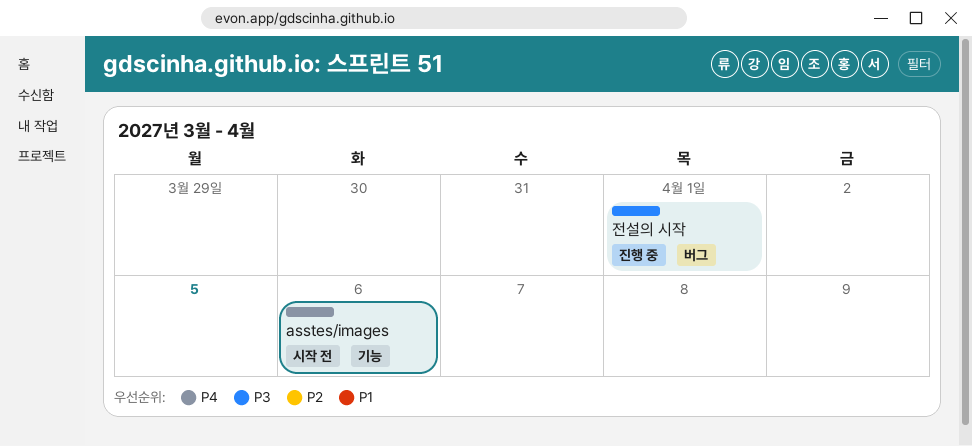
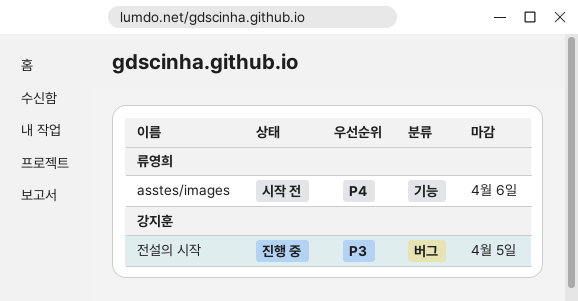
전설의 시작, due: Apr 1 -> Apr 5

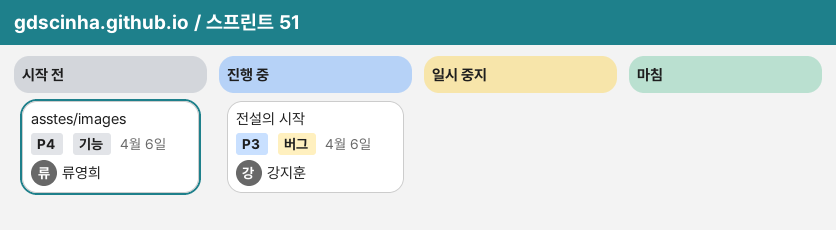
전설의 시작, due: Apr 5 -> Apr 6

